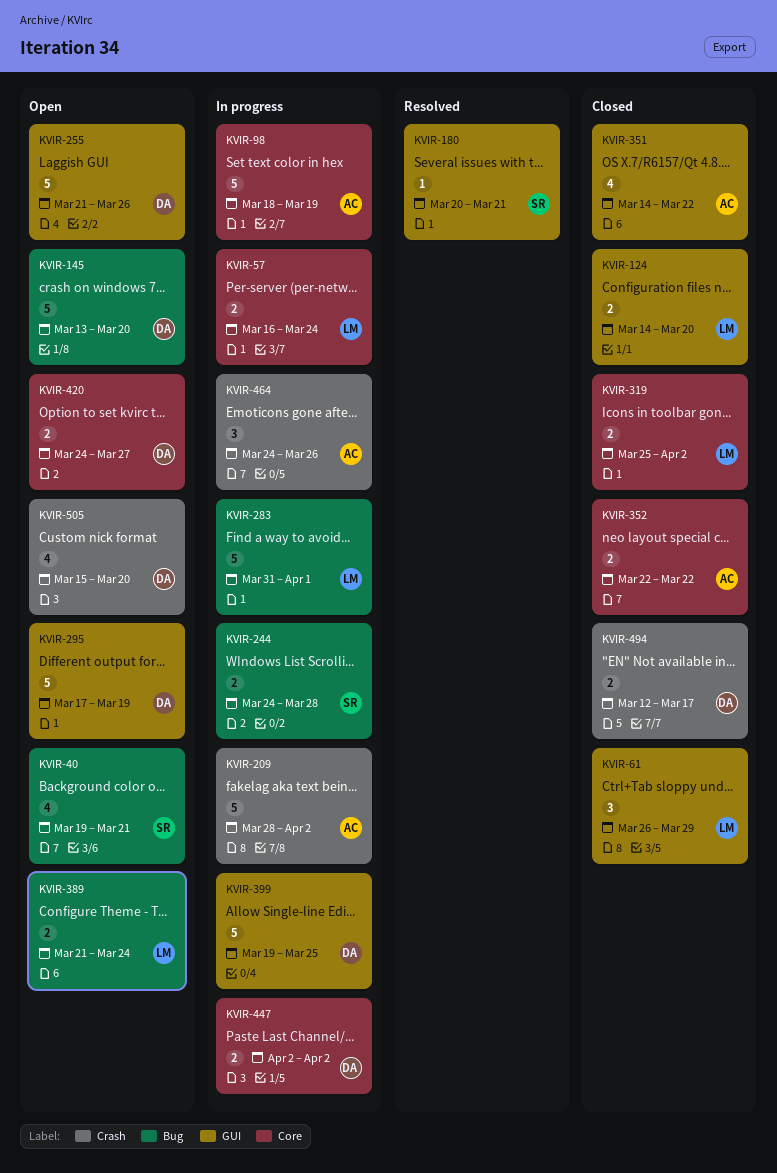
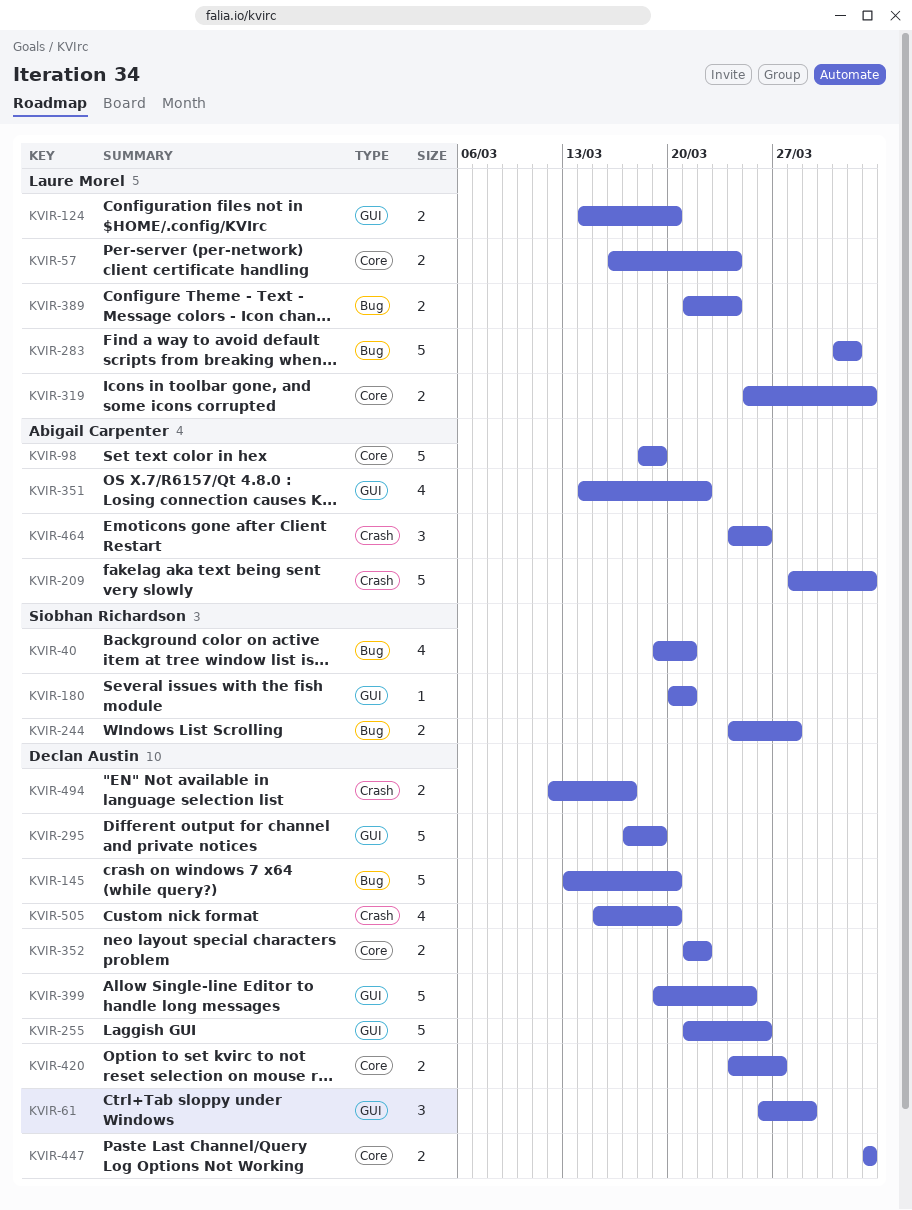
KVIR-61, owner: Laure Morel -> Declan Austin
KVIR-352, owner: Abigail Carpenter -> Declan Austin
KVIR-352, start: Mar 22 -> Mar 21

